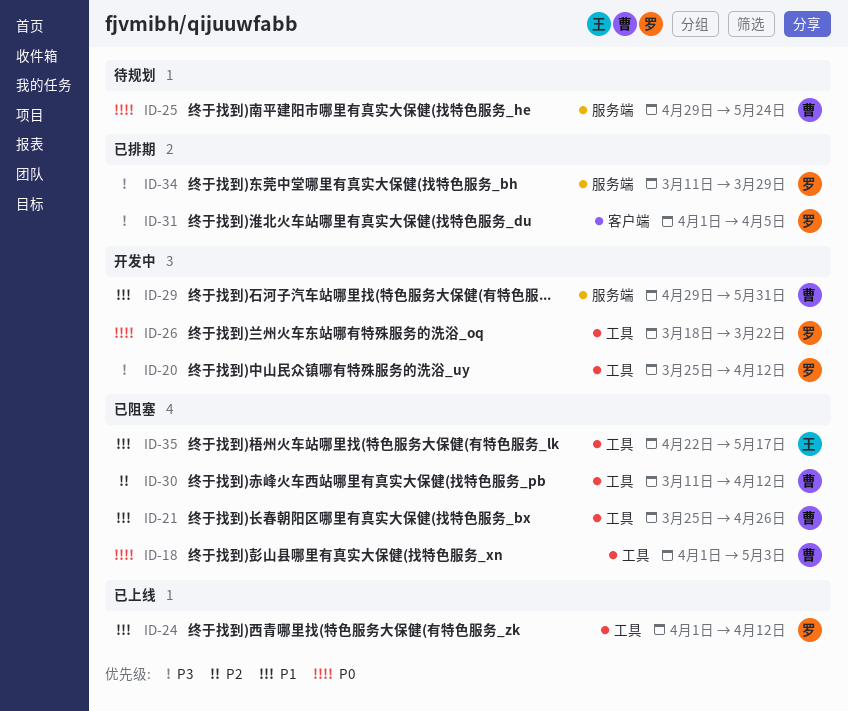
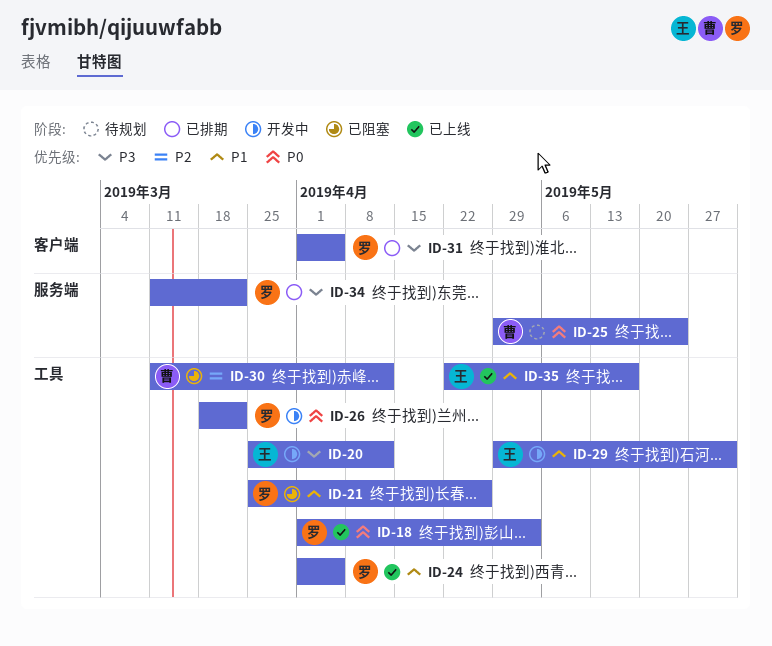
ID-18, status: 已阻塞 -> 已上线
ID-18, owner: 曹 -> 罗
ID-20, owner: 罗 -> 王
ID-21, owner: 曹 -> 罗
ID-24, due: Apr 12 -> Apr 5
ID-29, owner: 曹 -> 王
ID-29, label: 服务端 -> 工具
ID-34, due: Mar 29 -> Mar 22
ID-35, status: 已阻塞 -> 已上线

